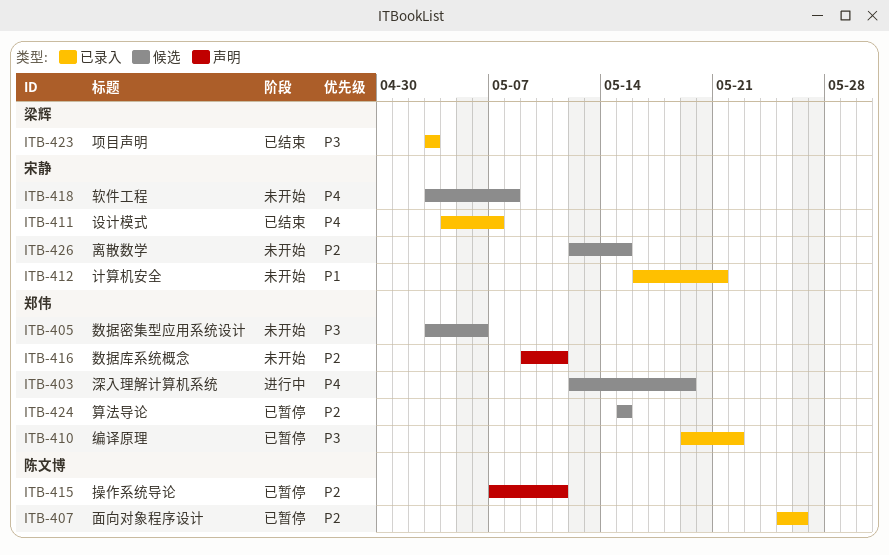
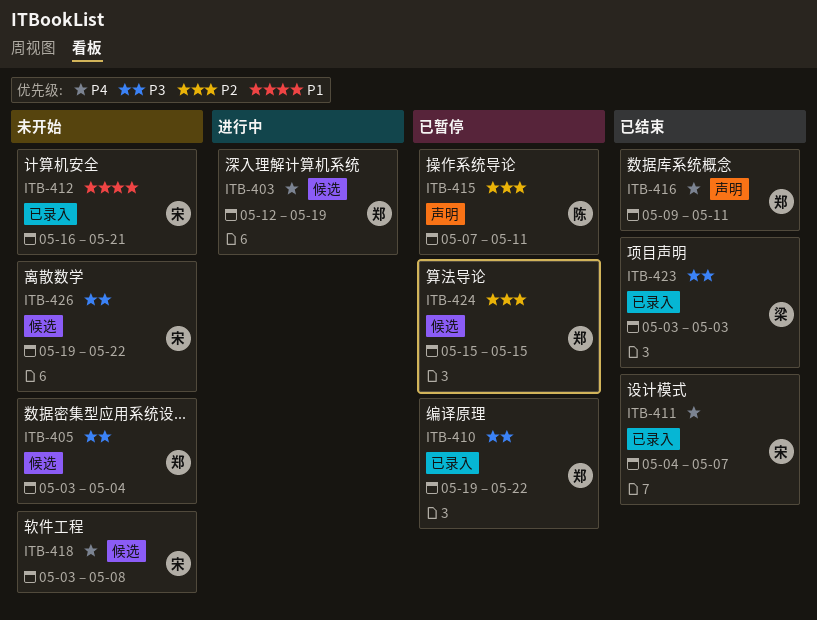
ITB-405, due: May 6 -> May 4
ITB-407: present -> none
ITB-416, status: 未开始 -> 已结束
ITB-416, priority: P2 -> P4
ITB-426, priority: P2 -> P3
ITB-426, start: May 12 -> May 19
ITB-426, due: May 15 -> May 22

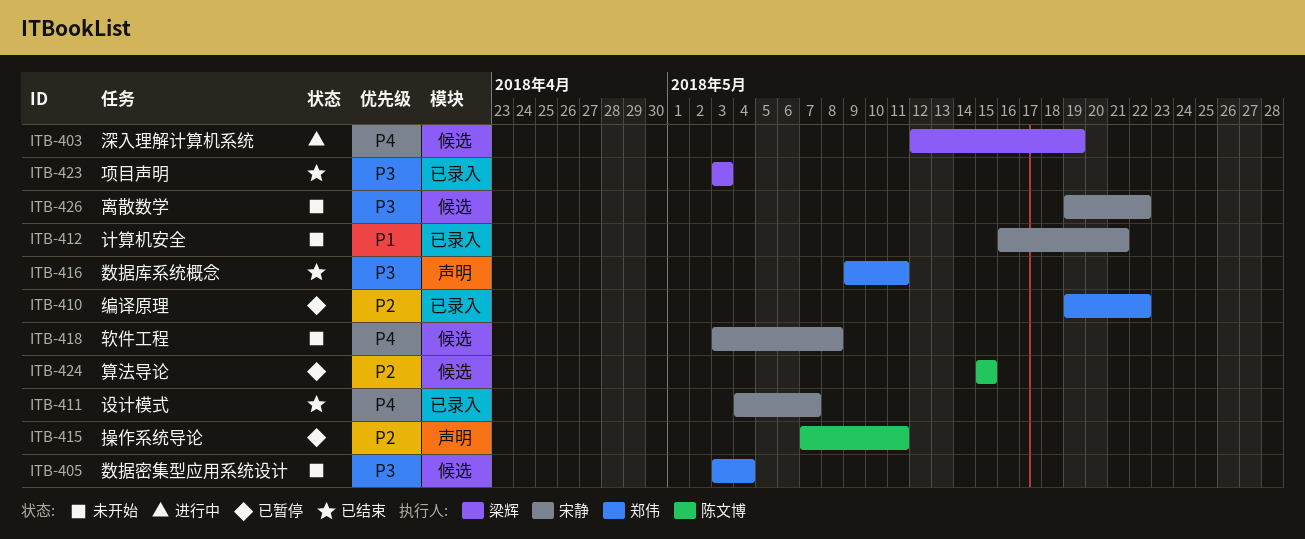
ITB-403, owner: 郑伟 -> 梁辉
ITB-410, priority: P3 -> P2
ITB-416, priority: P4 -> P3
ITB-424, owner: 郑伟 -> 陈文博

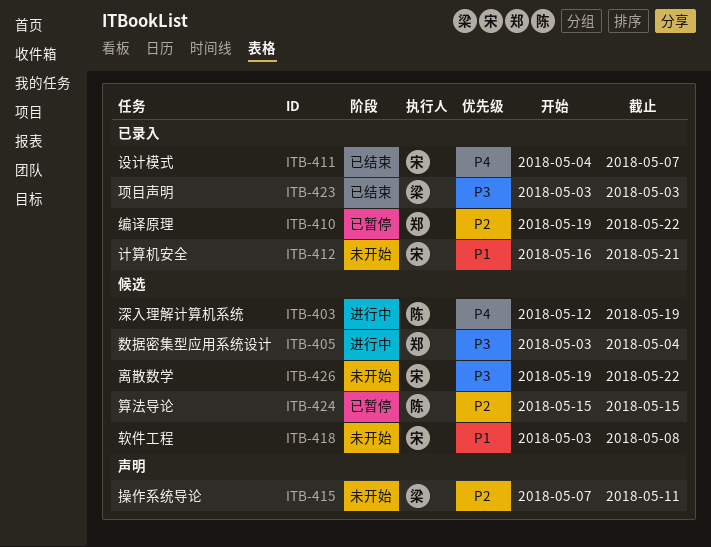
ITB-403, owner: 梁辉 -> 陈文博
ITB-405, status: 未开始 -> 进行中
ITB-415, status: 已暂停 -> 未开始
ITB-415, owner: 陈文博 -> 梁辉
ITB-416: present -> none
ITB-418, priority: P4 -> P1

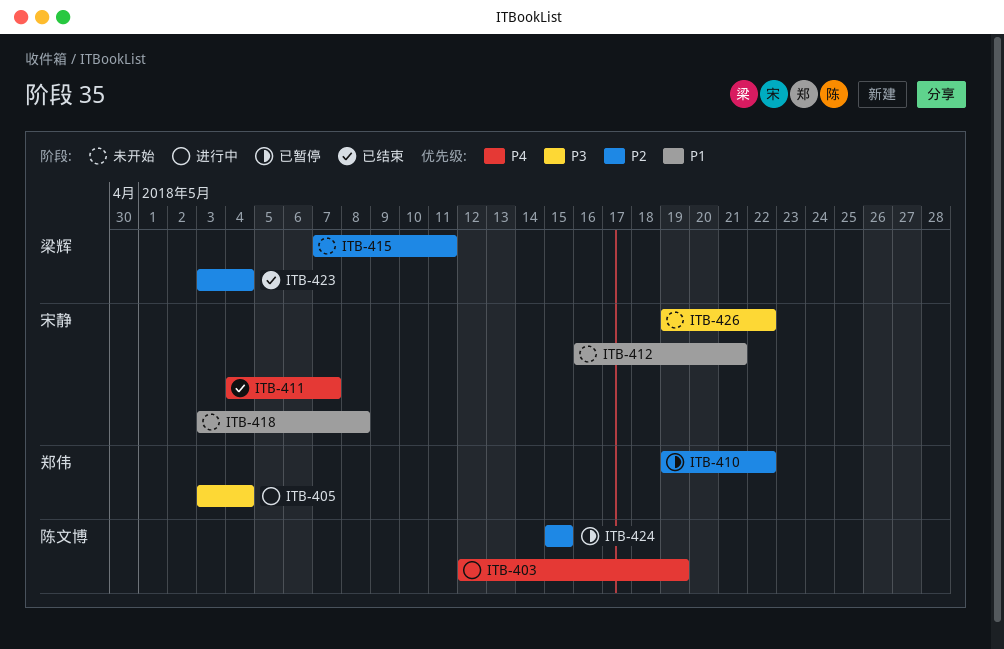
ITB-423, priority: P3 -> P2
ITB-423, due: May 3 -> May 4

